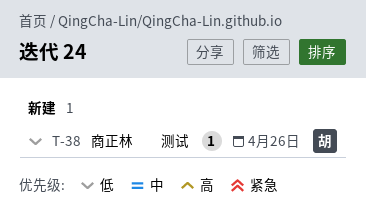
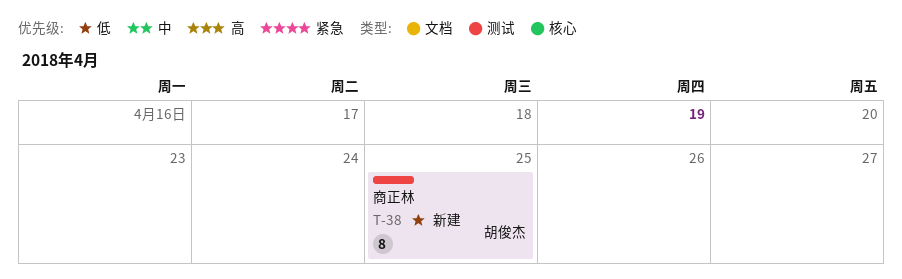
T-38, estimate: 1 -> 8
T-38, due: Apr 26 -> Apr 25

